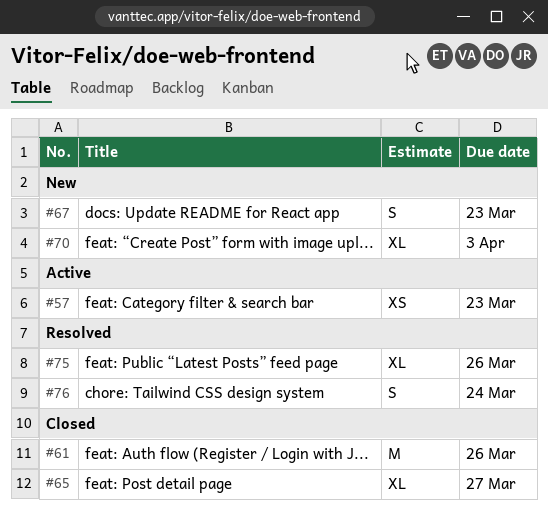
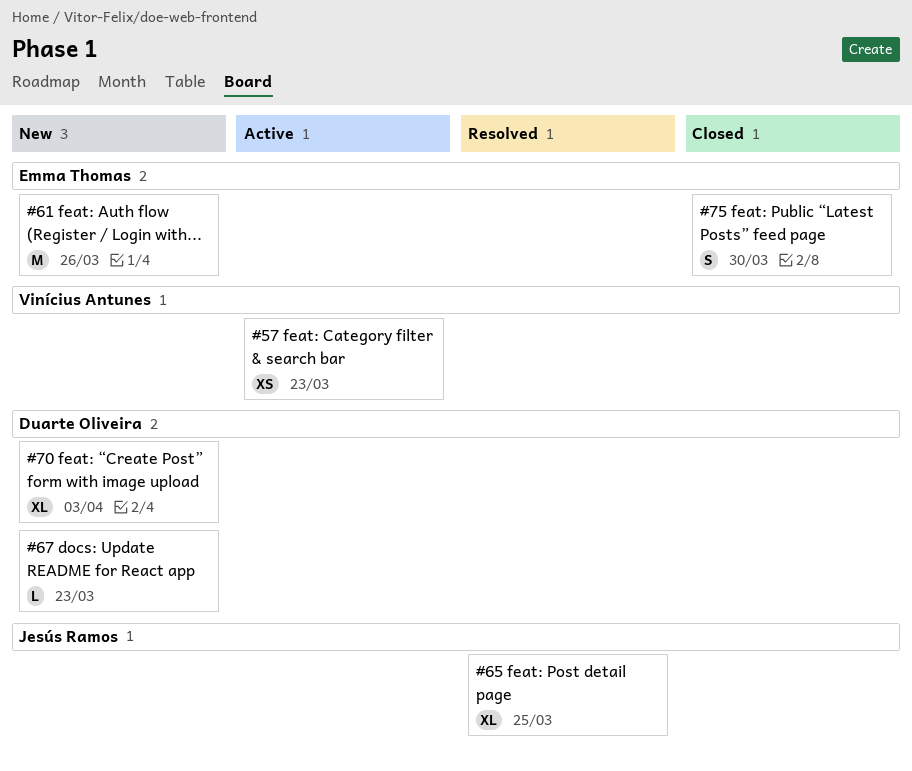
#61, status: Closed -> New
#65, status: Closed -> Resolved
#65, due: Mar 27 -> Mar 25
#67, estimate: S -> L
#75, status: Resolved -> Closed
#75, estimate: XL -> S
#75, due: Mar 26 -> Mar 30
#76: present -> none

